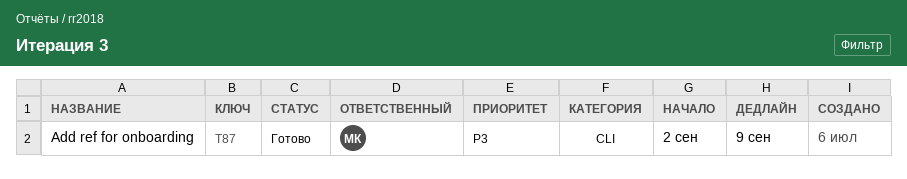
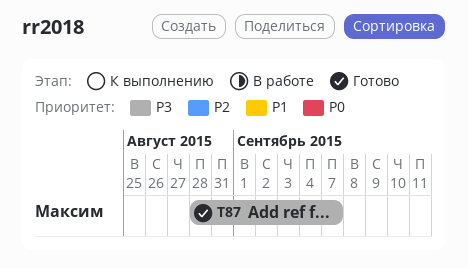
T87, start: Sep 2 -> Aug 28
T87, due: Sep 9 -> Sep 7

